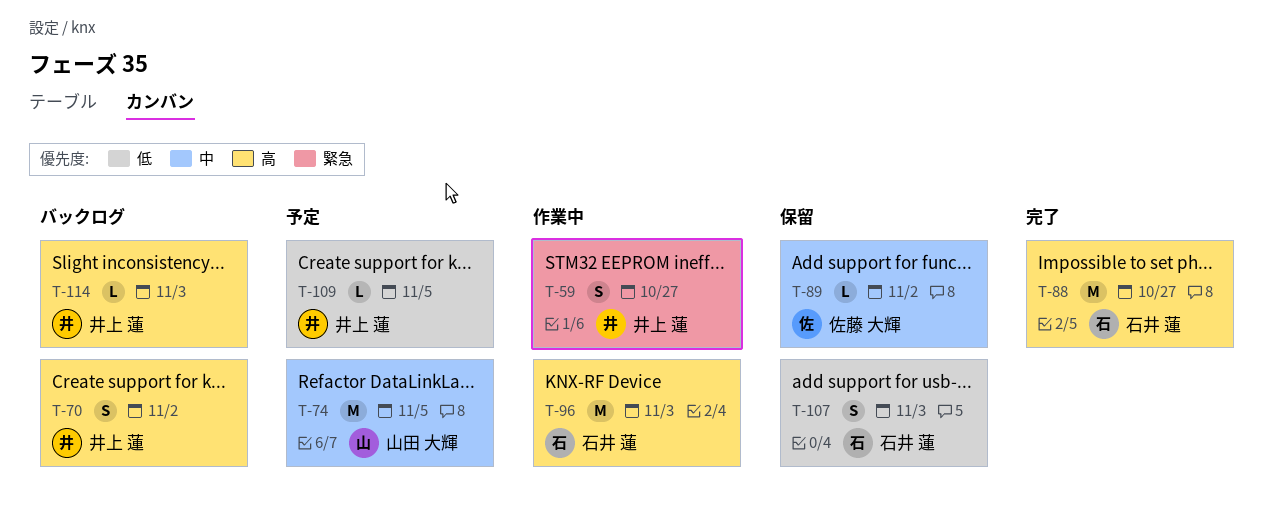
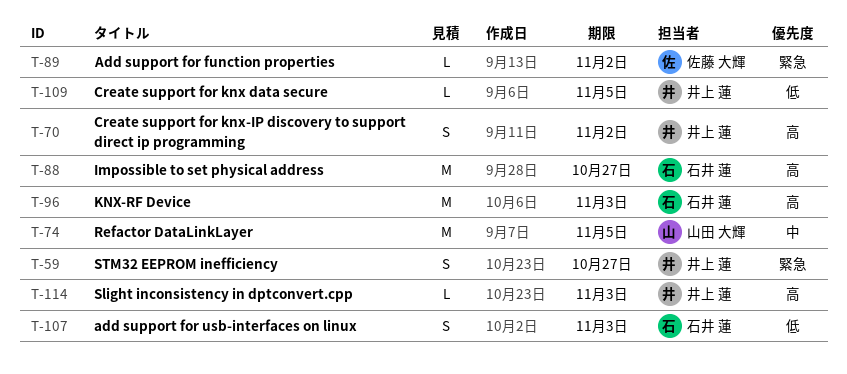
T-89, priority: 中 -> 緊急

